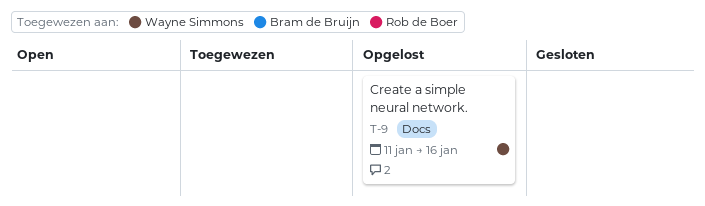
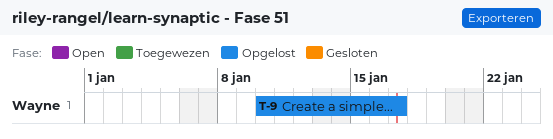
T-9, start: Jan 11 -> Jan 10
T-9, due: Jan 16 -> Jan 17

